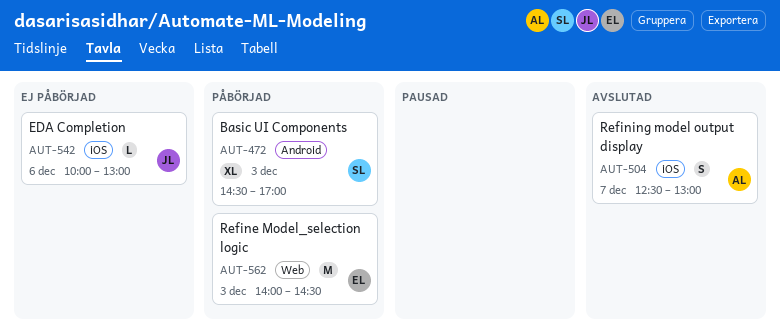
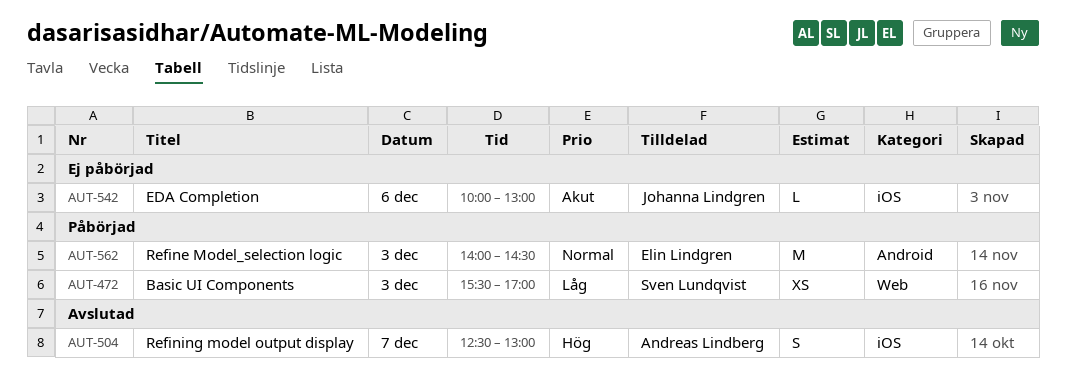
AUT-472, label: Android -> Web
AUT-472, estimate: XL -> XS
AUT-472, begins: 14:30 -> 15:30
AUT-562, label: Web -> Android

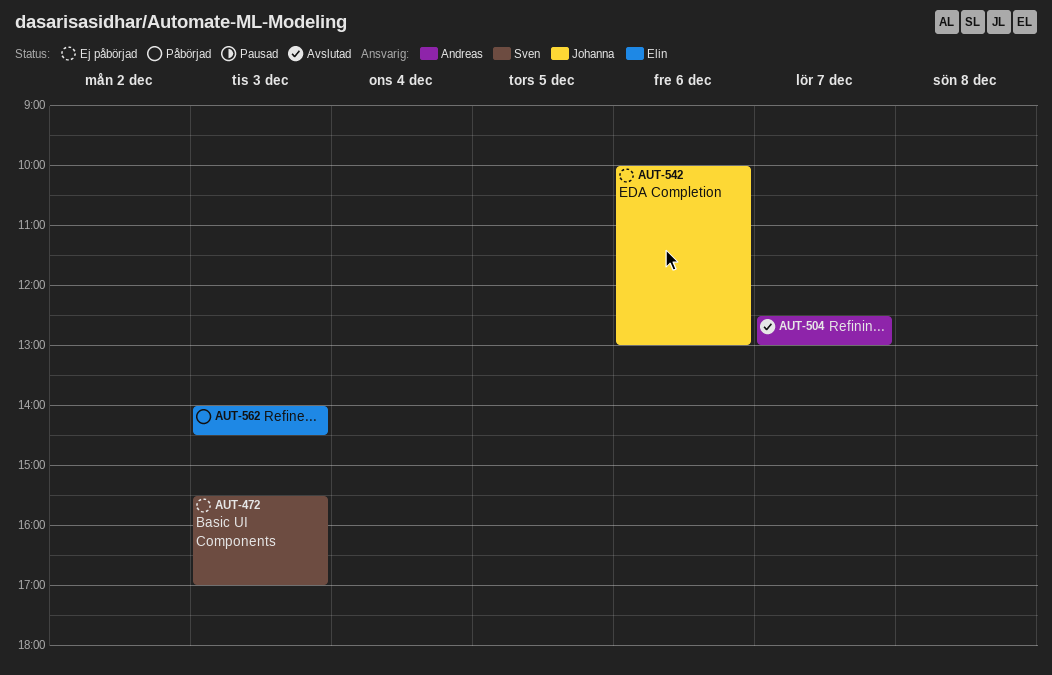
AUT-472, status: Påbörjad -> Ej påbörjad

